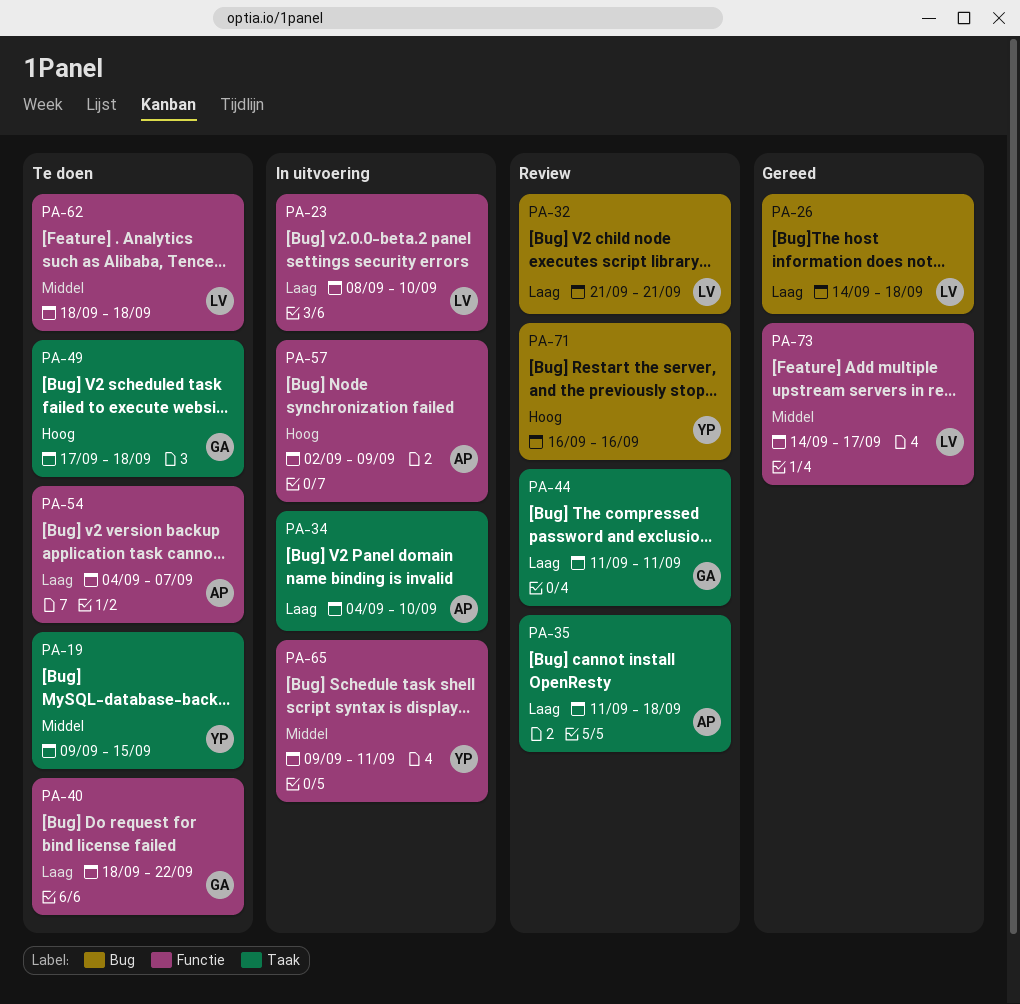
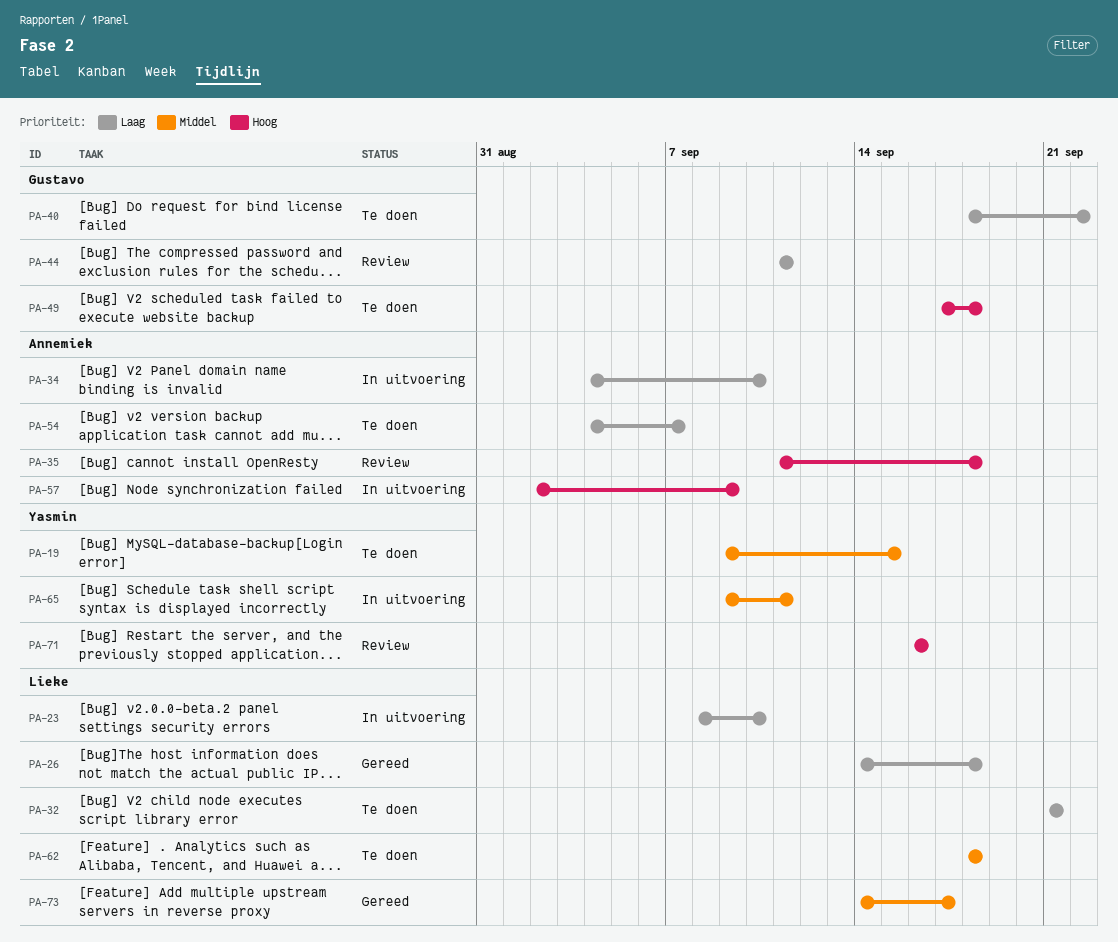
PA-32, status: Review -> Te doen
PA-35, priority: Laag -> Hoog

